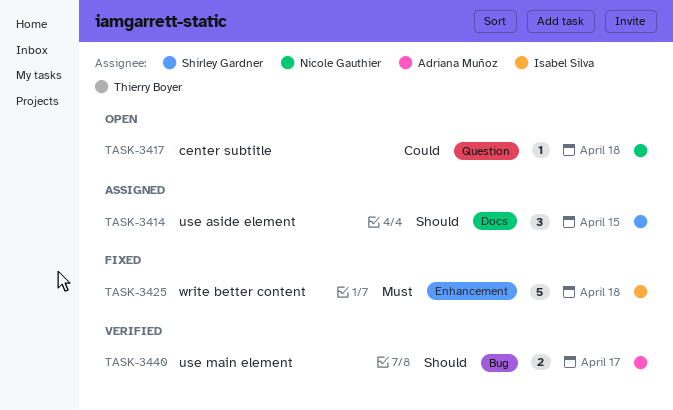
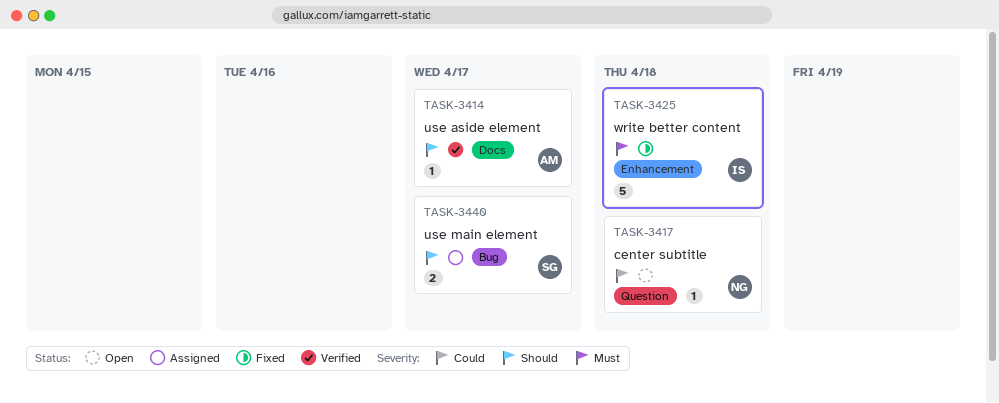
TASK-3414, status: Assigned -> Verified
TASK-3414, owner: Shirley Gardner -> Adriana Muñoz
TASK-3414, estimate: 3 -> 1
TASK-3414, due: Apr 15 -> Apr 17
TASK-3440, status: Verified -> Assigned
TASK-3440, owner: Adriana Muñoz -> Shirley Gardner

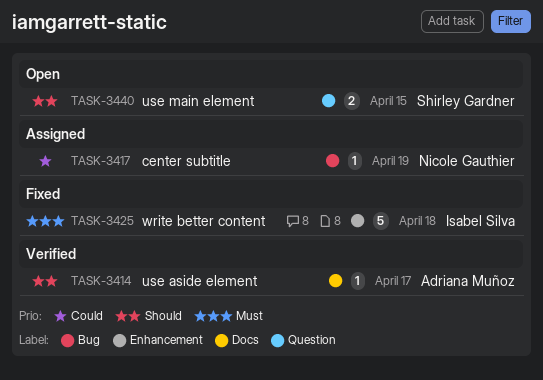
TASK-3417, status: Open -> Assigned
TASK-3417, label: Question -> Bug
TASK-3417, due: Apr 18 -> Apr 19
TASK-3440, status: Assigned -> Open
TASK-3440, label: Bug -> Question
TASK-3440, due: Apr 17 -> Apr 15

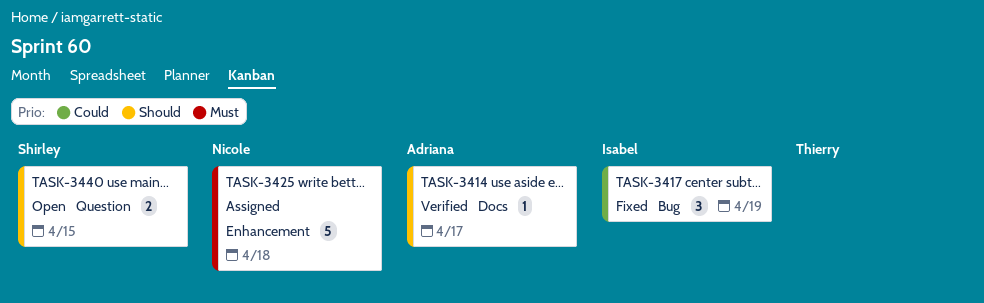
TASK-3417, status: Assigned -> Fixed
TASK-3417, owner: Nicole Gauthier -> Isabel Silva
TASK-3417, estimate: 1 -> 3
TASK-3425, status: Fixed -> Assigned
TASK-3425, owner: Isabel Silva -> Nicole Gauthier

